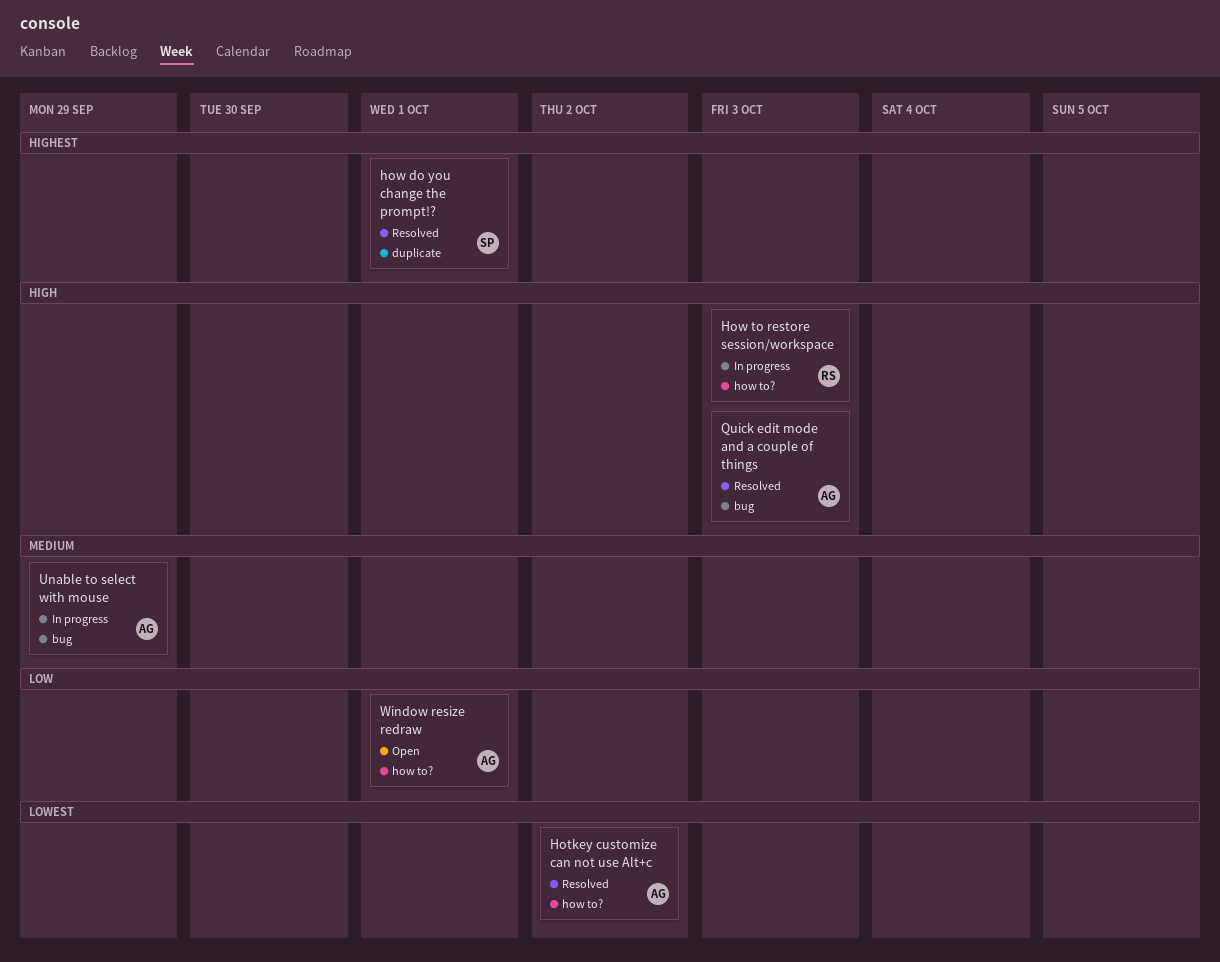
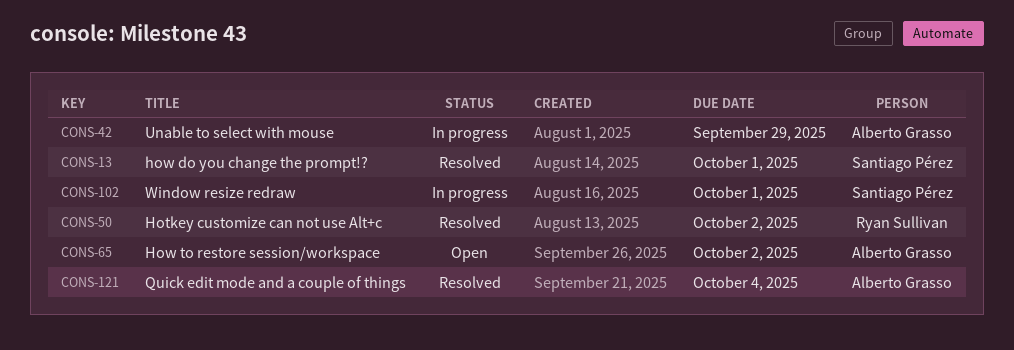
Hotkey customize can not use Alt+c, owner: Alberto Grasso -> Ryan Sullivan
How to restore session/workspace, status: In progress -> Open
How to restore session/workspace, owner: Ryan Sullivan -> Alberto Grasso
How to restore session/workspace, due: Oct 3 -> Oct 2
Quick edit mode and a couple of things, due: Oct 3 -> Oct 4
Window resize redraw, status: Open -> In progress
Window resize redraw, owner: Alberto Grasso -> Santiago Pérez

